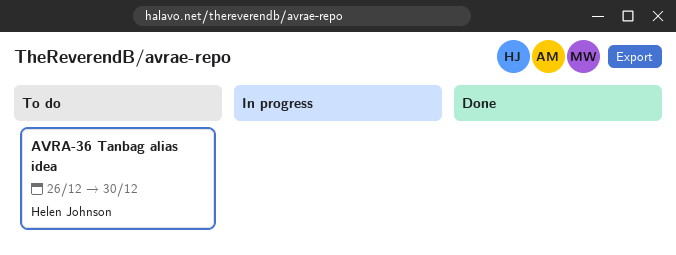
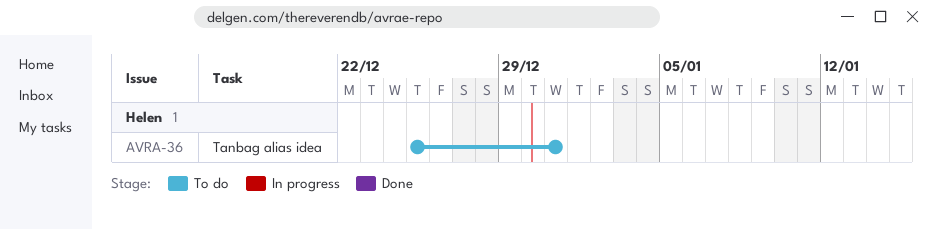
AVRA-36, start: Dec 26 -> Dec 25
AVRA-36, due: Dec 30 -> Dec 31

